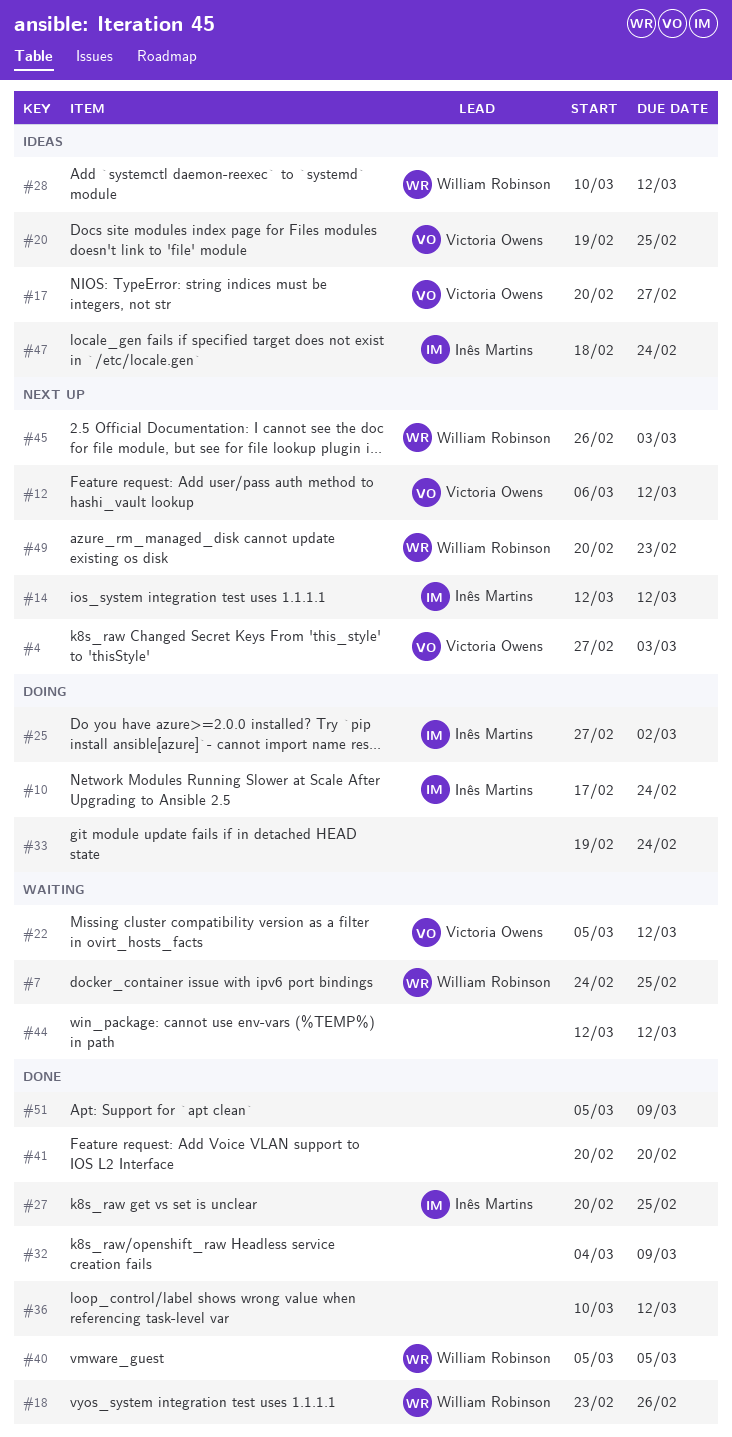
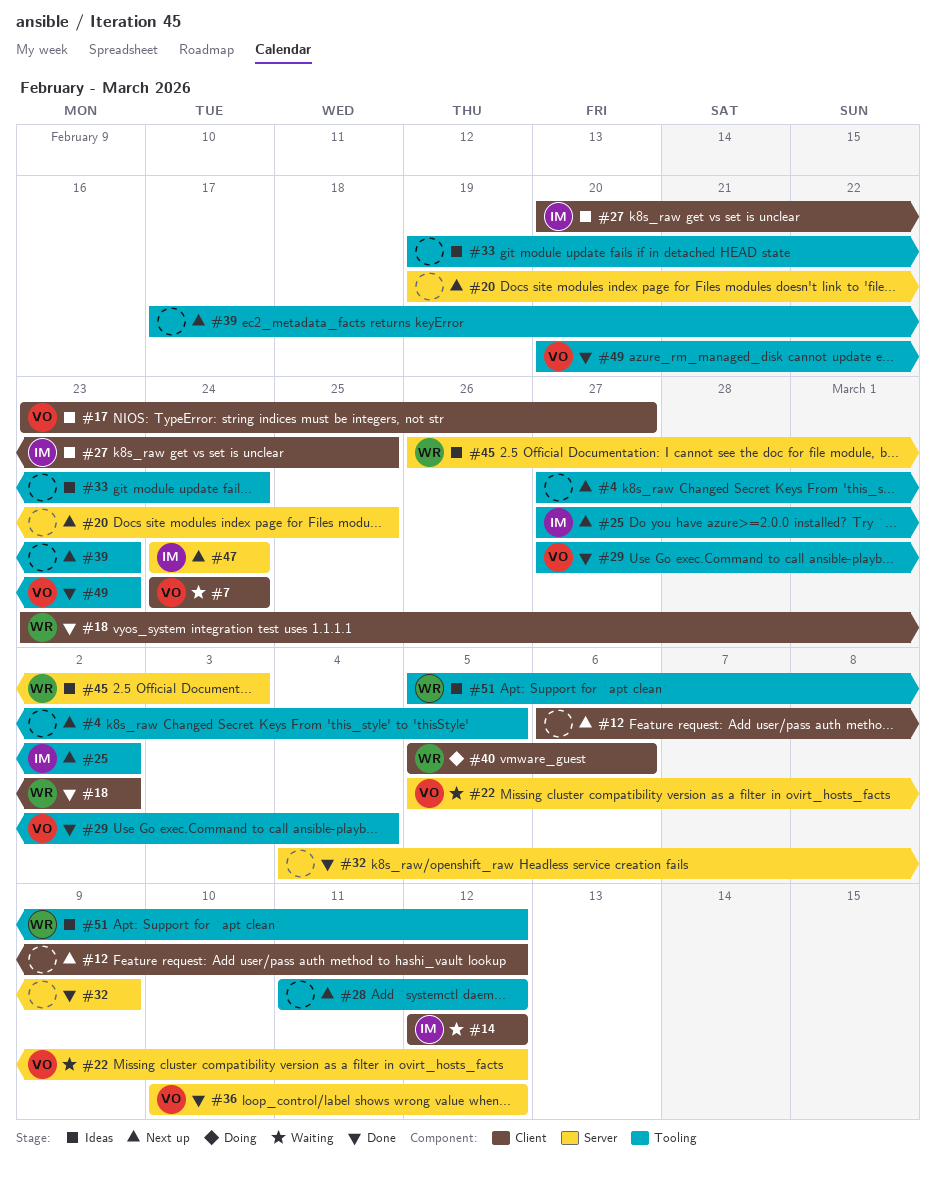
#4, owner: Victoria Owens -> none
#4, due: Mar 3 -> Mar 5
#7, owner: William Robinson -> Victoria Owens
#7, due: Feb 25 -> Feb 24
#10: present -> none
#12, owner: Victoria Owens -> none
#14, status: Next up -> Waiting
#17, start: Feb 20 -> Feb 23
#18, due: Feb 26 -> Mar 2
#20, status: Ideas -> Next up
#20, owner: Victoria Owens -> none
#25, status: Doing -> Next up
#27, status: Done -> Ideas
#28, status: Ideas -> Next up
#28, owner: William Robinson -> none
#28, start: Mar 10 -> Mar 11
#29: none -> present
#33, status: Doing -> Ideas
#36, owner: none -> Victoria Owens
#39: none -> present
#40, status: Done -> Doing
#40, due: Mar 5 -> Mar 6
#41: present -> none
#44: present -> none
#45, status: Next up -> Ideas
#47, status: Ideas -> Next up
#47, start: Feb 18 -> Feb 24
#49, status: Next up -> Done
#49, owner: William Robinson -> Victoria Owens
#51, status: Done -> Ideas
#51, owner: none -> William Robinson
#51, due: Mar 9 -> Mar 12

